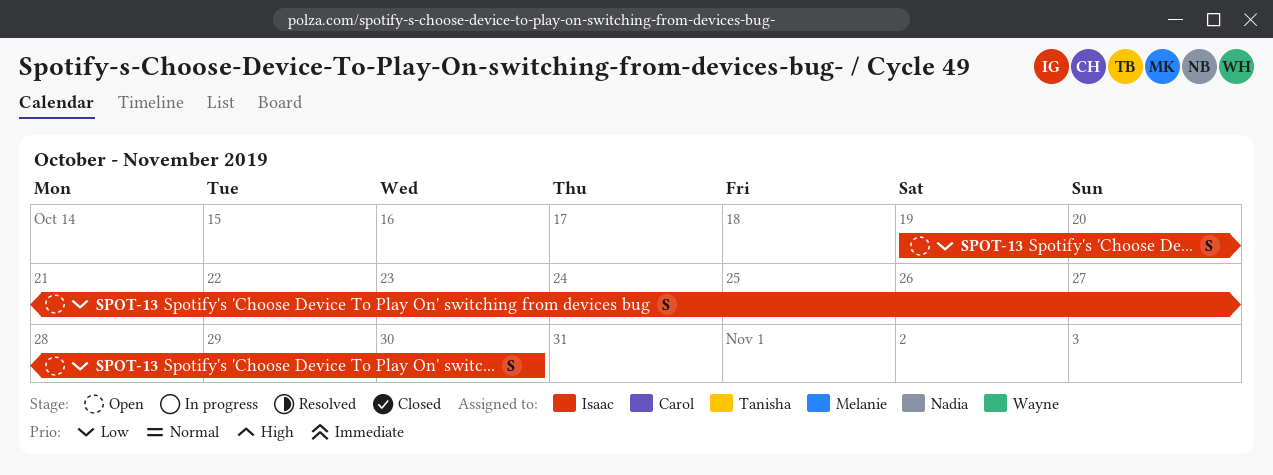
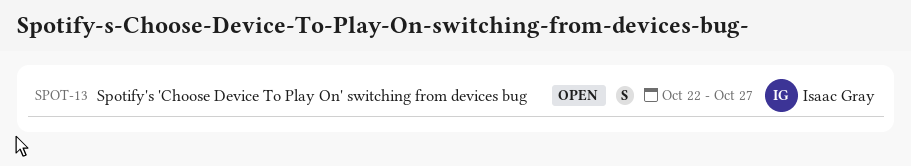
SPOT-13, start: Oct 19 -> Oct 22
SPOT-13, due: Oct 30 -> Oct 27

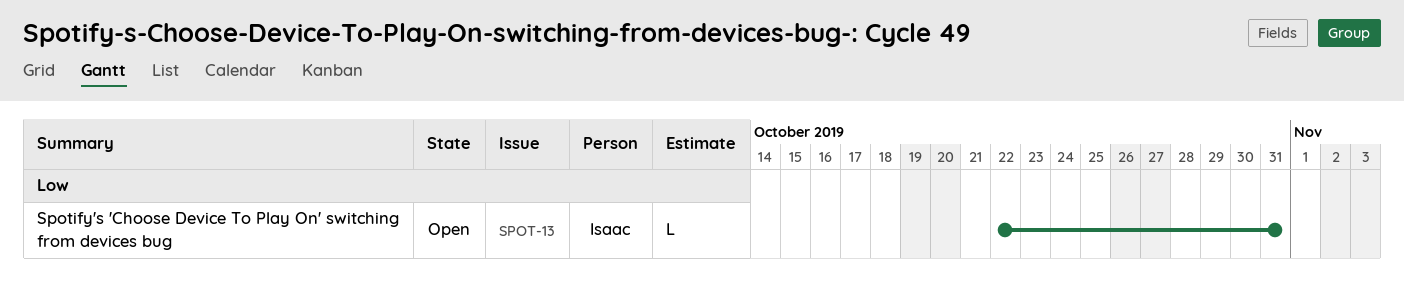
SPOT-13, estimate: S -> L
SPOT-13, due: Oct 27 -> Oct 31

